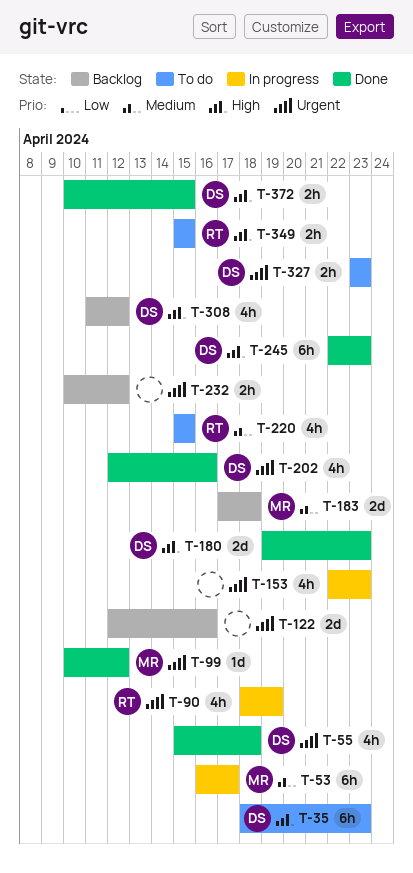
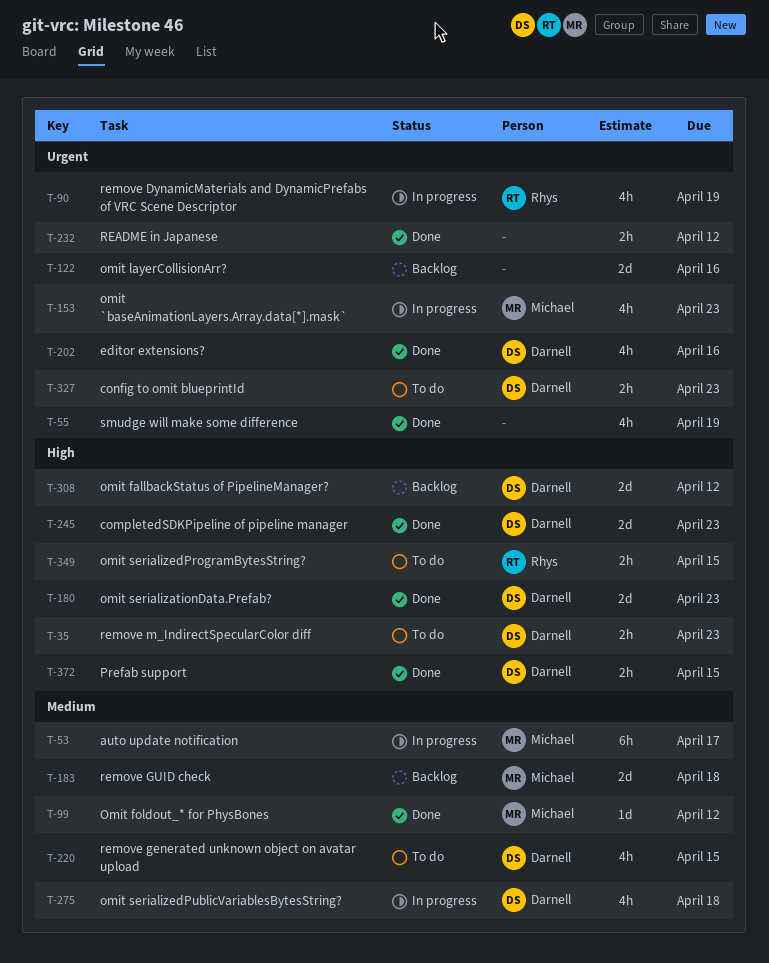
T-35, estimate: 6h -> 2h
T-55, owner: Darnell -> none
T-55, due: Apr 18 -> Apr 19
T-99, priority: Urgent -> Medium
T-153, owner: none -> Michael
T-220, owner: Rhys -> Darnell
T-232, status: Backlog -> Done
T-245, estimate: 6h -> 2d
T-275: none -> present
T-308, estimate: 4h -> 2d

